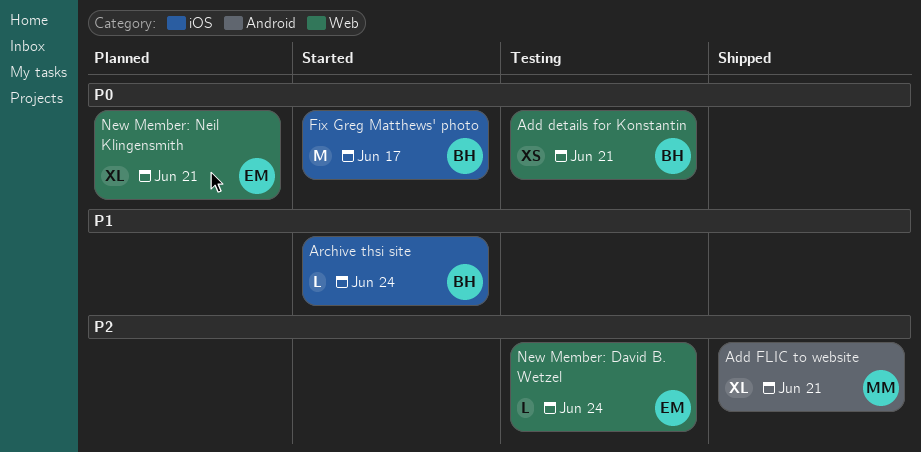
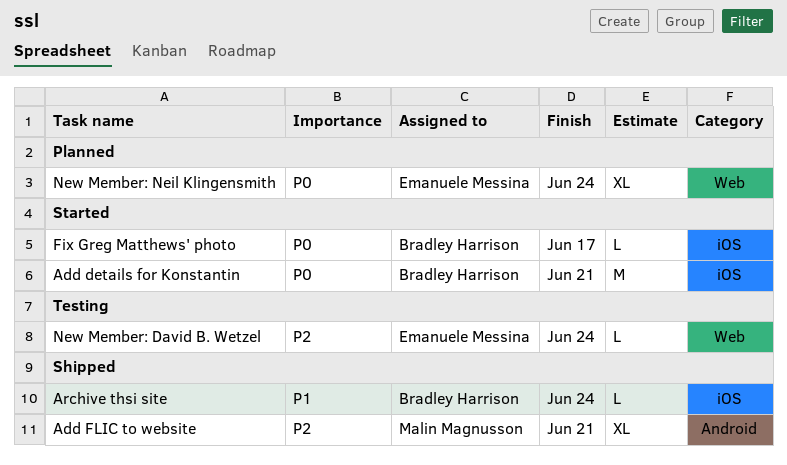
Add details for Konstantin, status: Testing -> Started
Add details for Konstantin, label: Web -> iOS
Add details for Konstantin, estimate: XS -> M
Archive thsi site, status: Started -> Shipped
Fix Greg Matthews' photo, estimate: M -> L
New Member: Neil Klingensmith, due: Jun 21 -> Jun 24

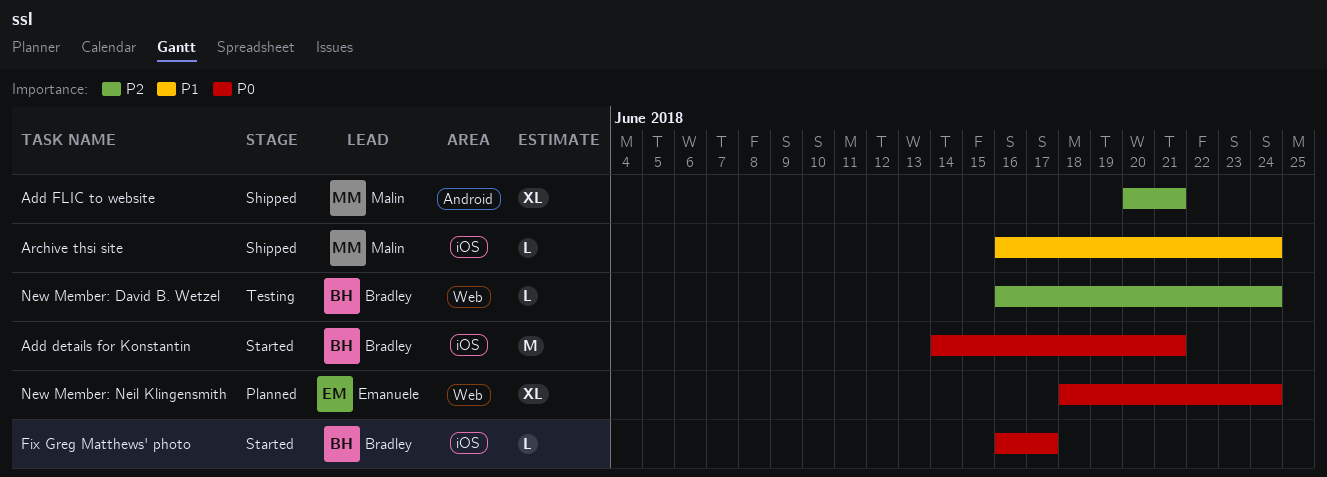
Archive thsi site, owner: Bradley Harrison -> Malin Magnusson
New Member: David B. Wetzel, owner: Emanuele Messina -> Bradley Harrison

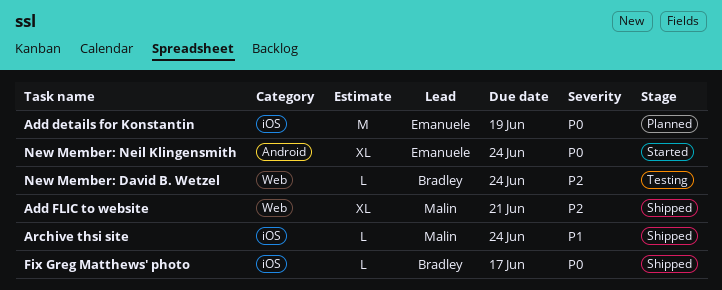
Add details for Konstantin, status: Started -> Planned
Add details for Konstantin, owner: Bradley -> Emanuele
Add details for Konstantin, due: Jun 21 -> Jun 19
Add FLIC to website, label: Android -> Web
Fix Greg Matthews' photo, status: Started -> Shipped
New Member: Neil Klingensmith, status: Planned -> Started
New Member: Neil Klingensmith, label: Web -> Android

